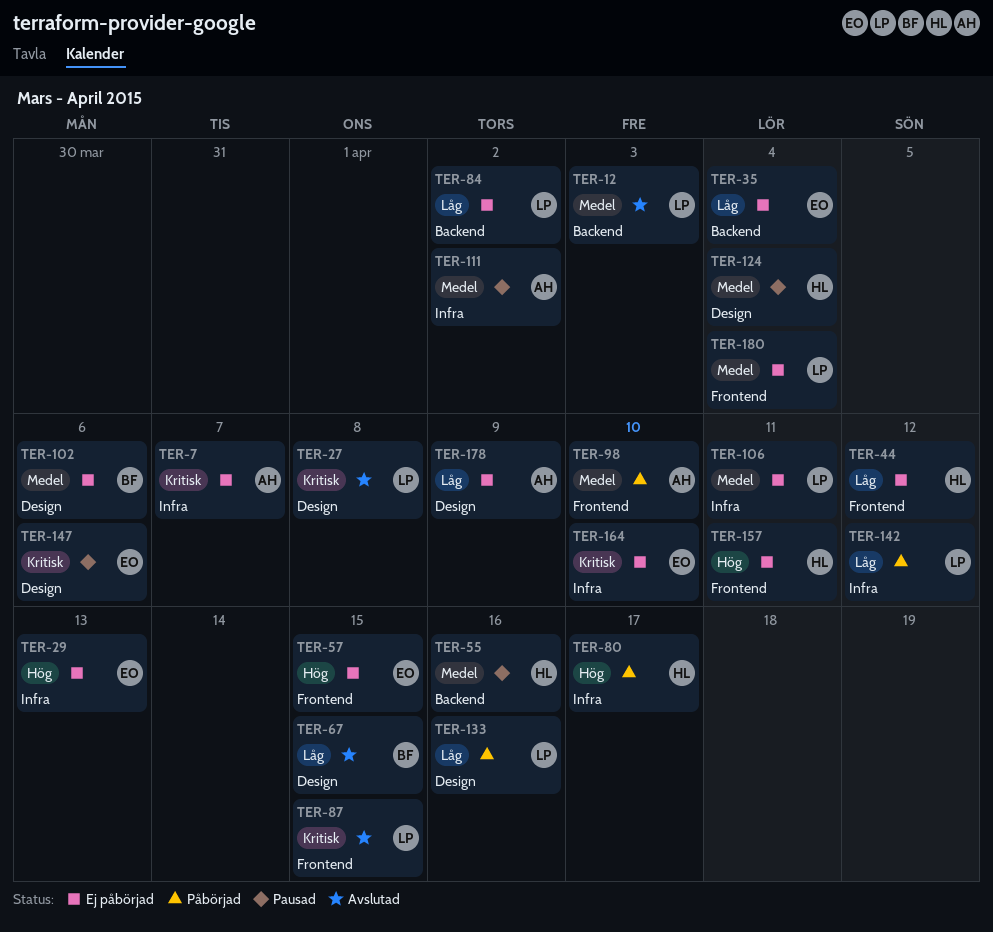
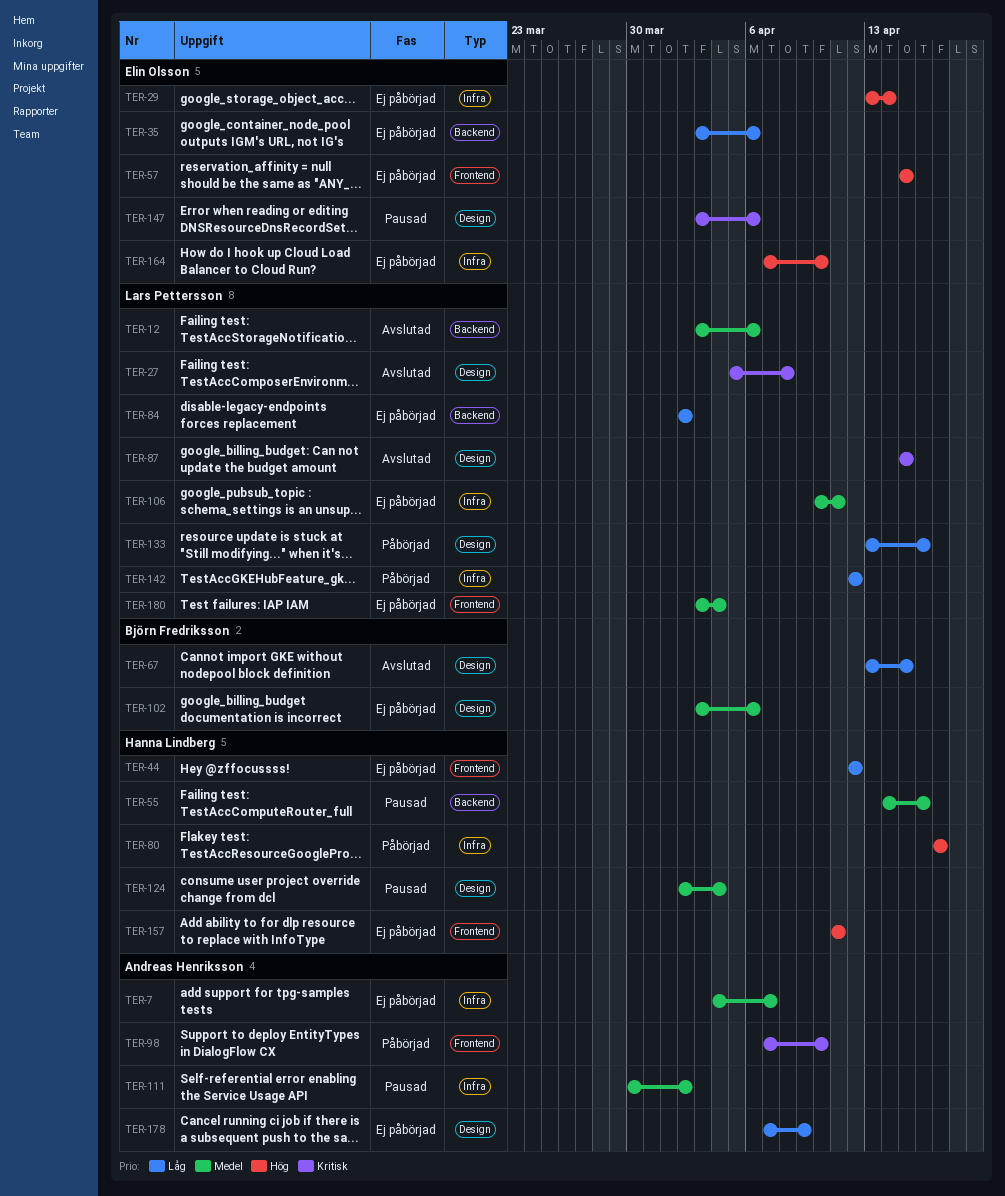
TER-7, priority: Kritisk -> Medel
TER-12, due: Apr 3 -> Apr 6
TER-29, due: Apr 13 -> Apr 14
TER-35, due: Apr 4 -> Apr 6
TER-87, label: Frontend -> Design
TER-98, priority: Medel -> Kritisk
TER-164, priority: Kritisk -> Hög

